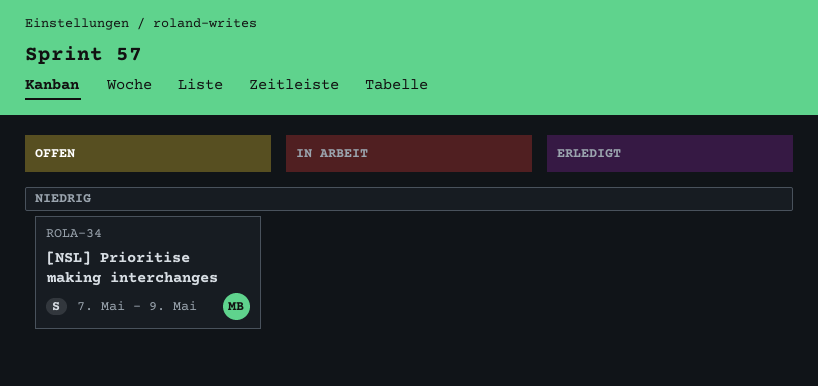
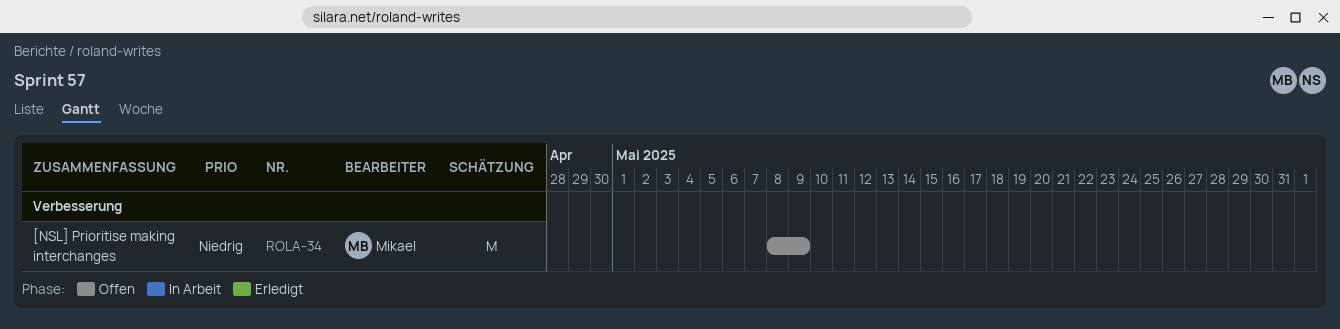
ROLA-34, estimate: S -> M
ROLA-34, start: May 7 -> May 8

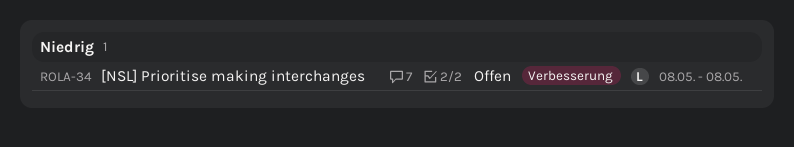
ROLA-34, estimate: M -> L
ROLA-34, due: May 9 -> May 8

